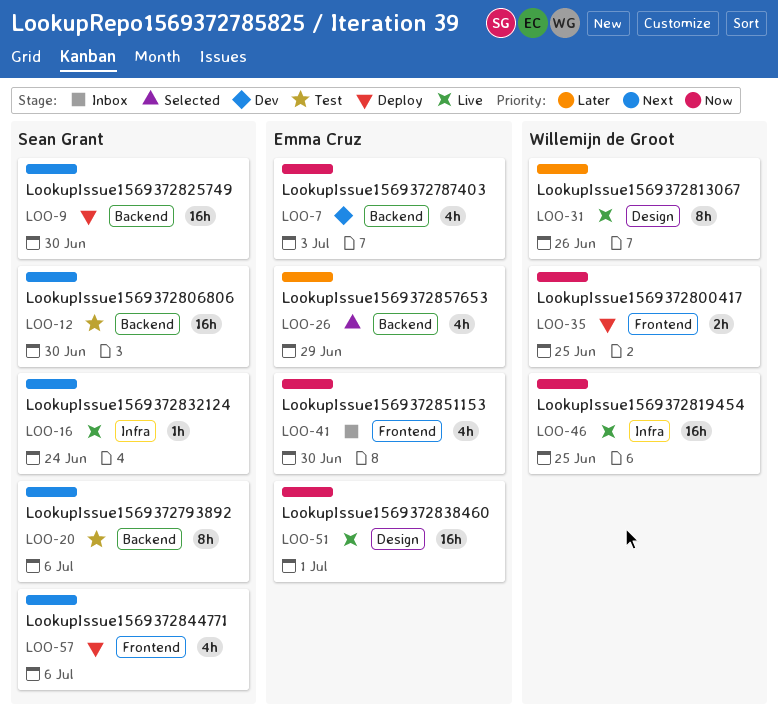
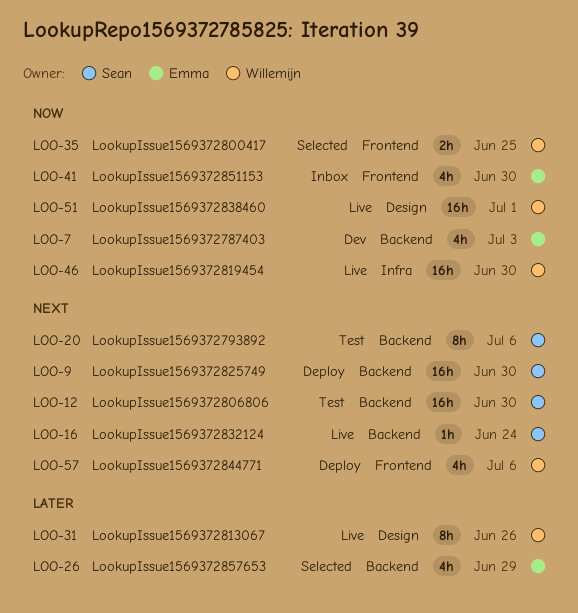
LOO-16, label: Infra -> Backend
LOO-35, status: Deploy -> Selected
LOO-46, due: Jun 25 -> Jun 30
LOO-51, owner: Emma Cruz -> Willemijn de Groot
LOO-57, owner: Sean Grant -> Willemijn de Groot

